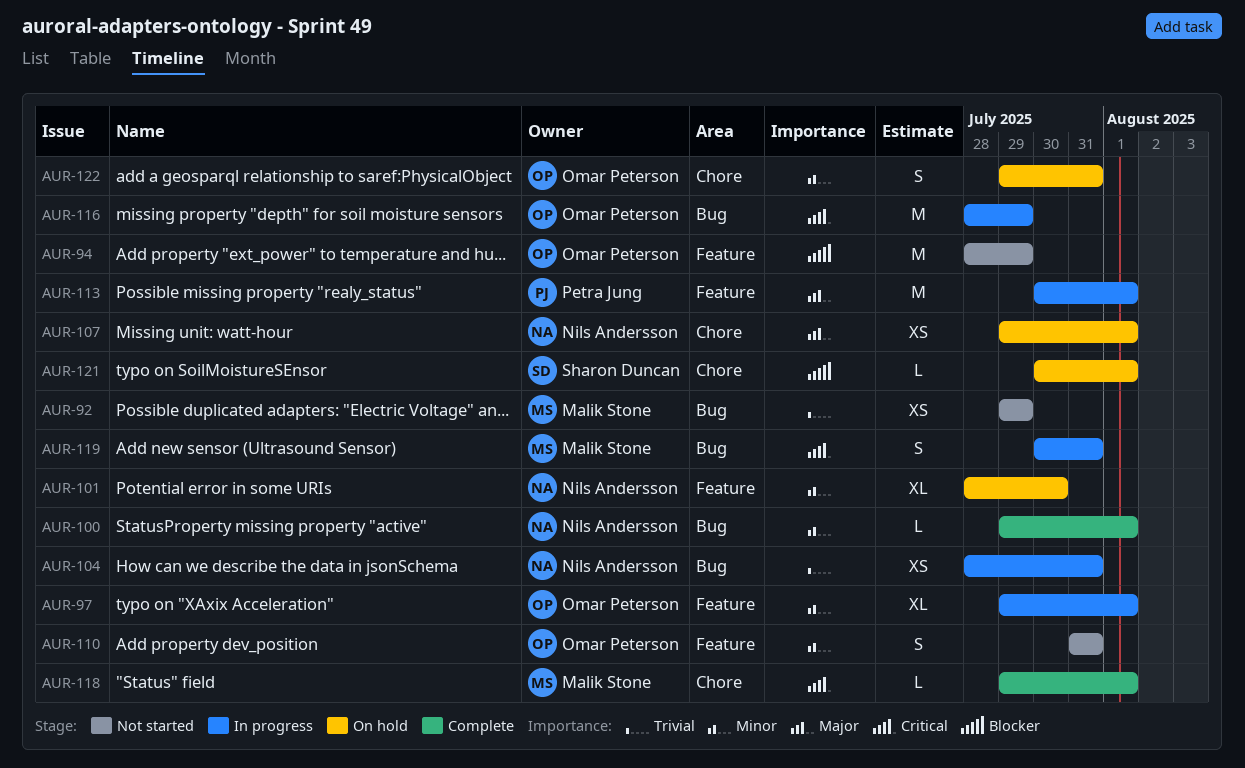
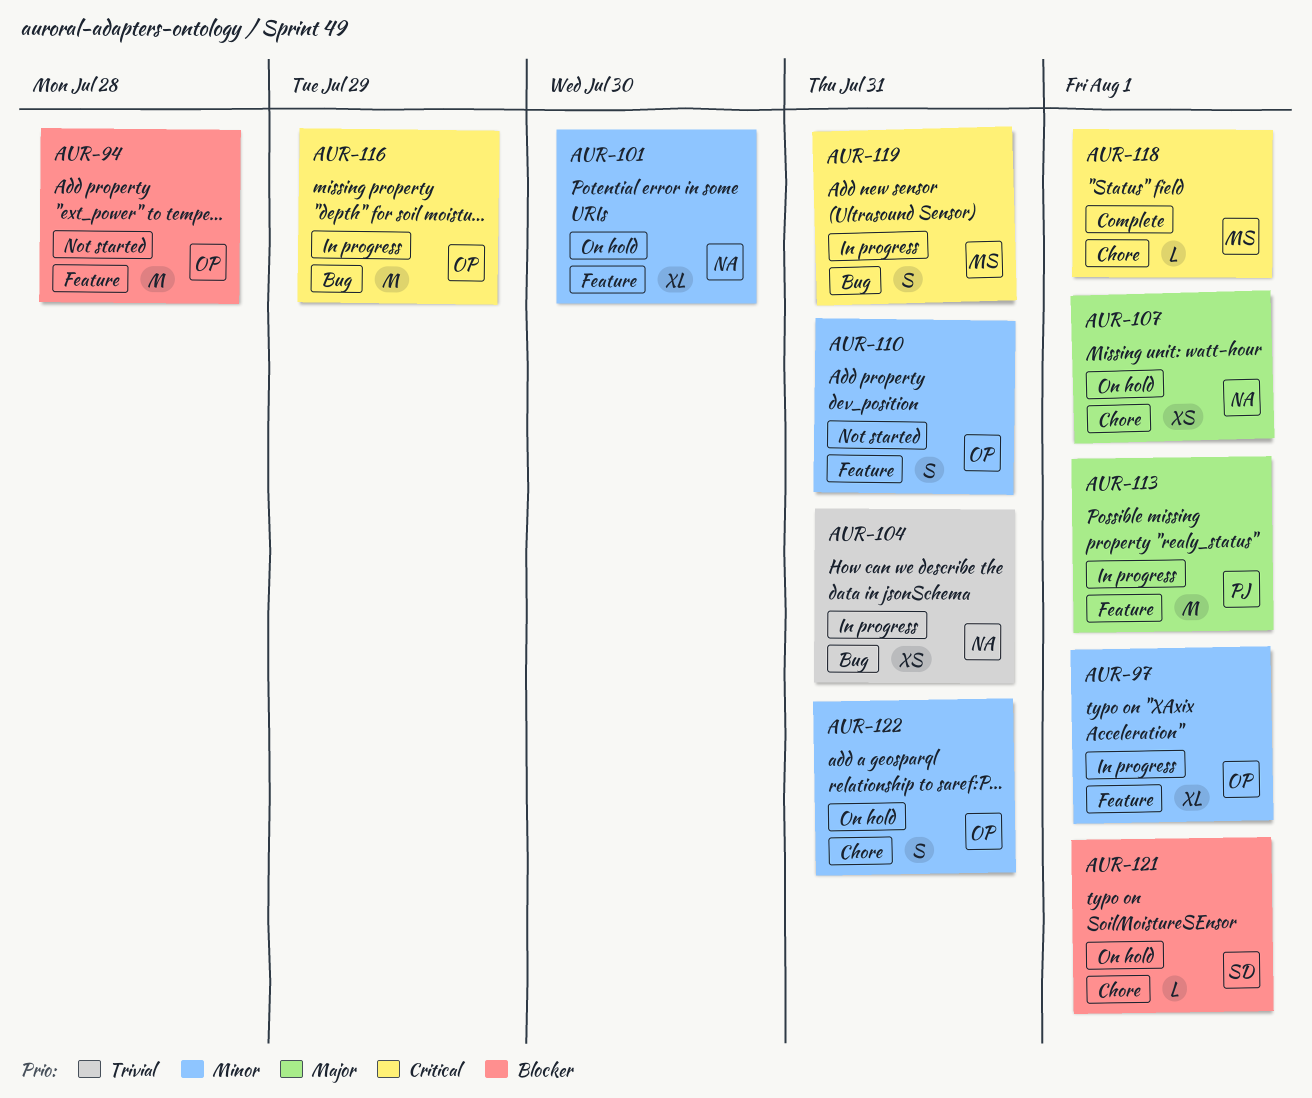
AUR-92: present -> none
AUR-94, due: Jul 29 -> Jul 28
AUR-100: present -> none

